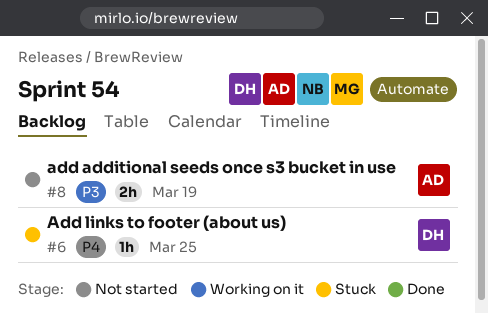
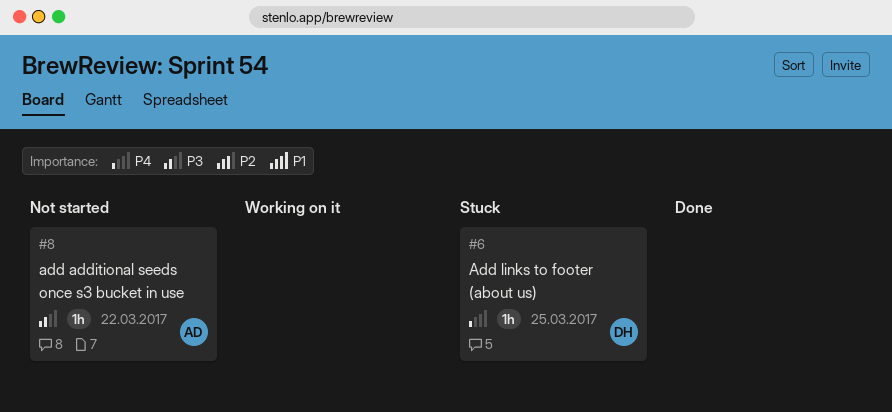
#8, estimate: 2h -> 1h
#8, due: Mar 19 -> Mar 22

